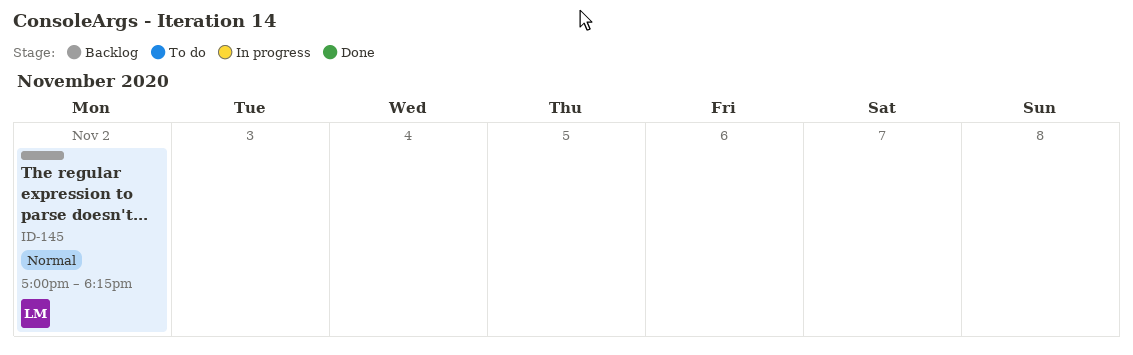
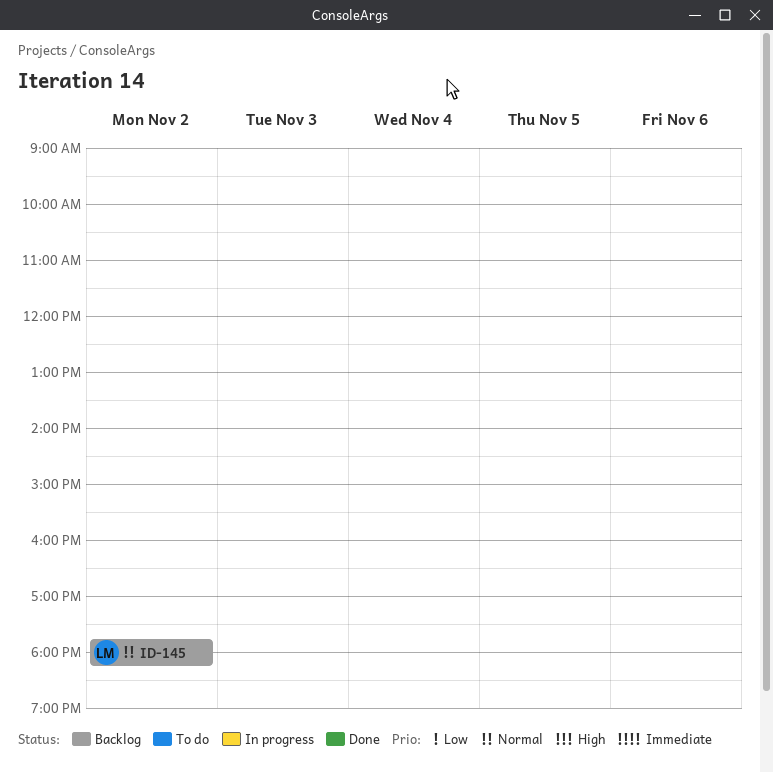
ID-145, begins: 17:00 -> 17:45

